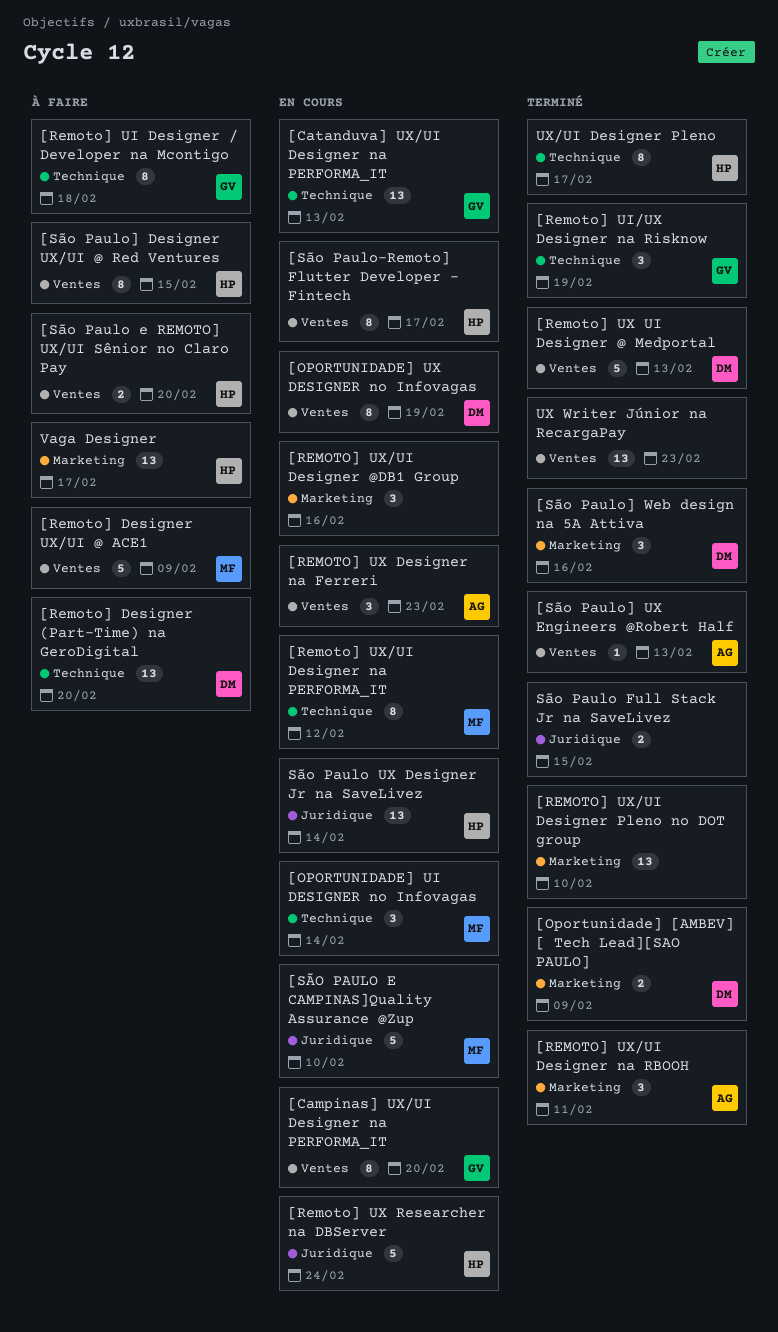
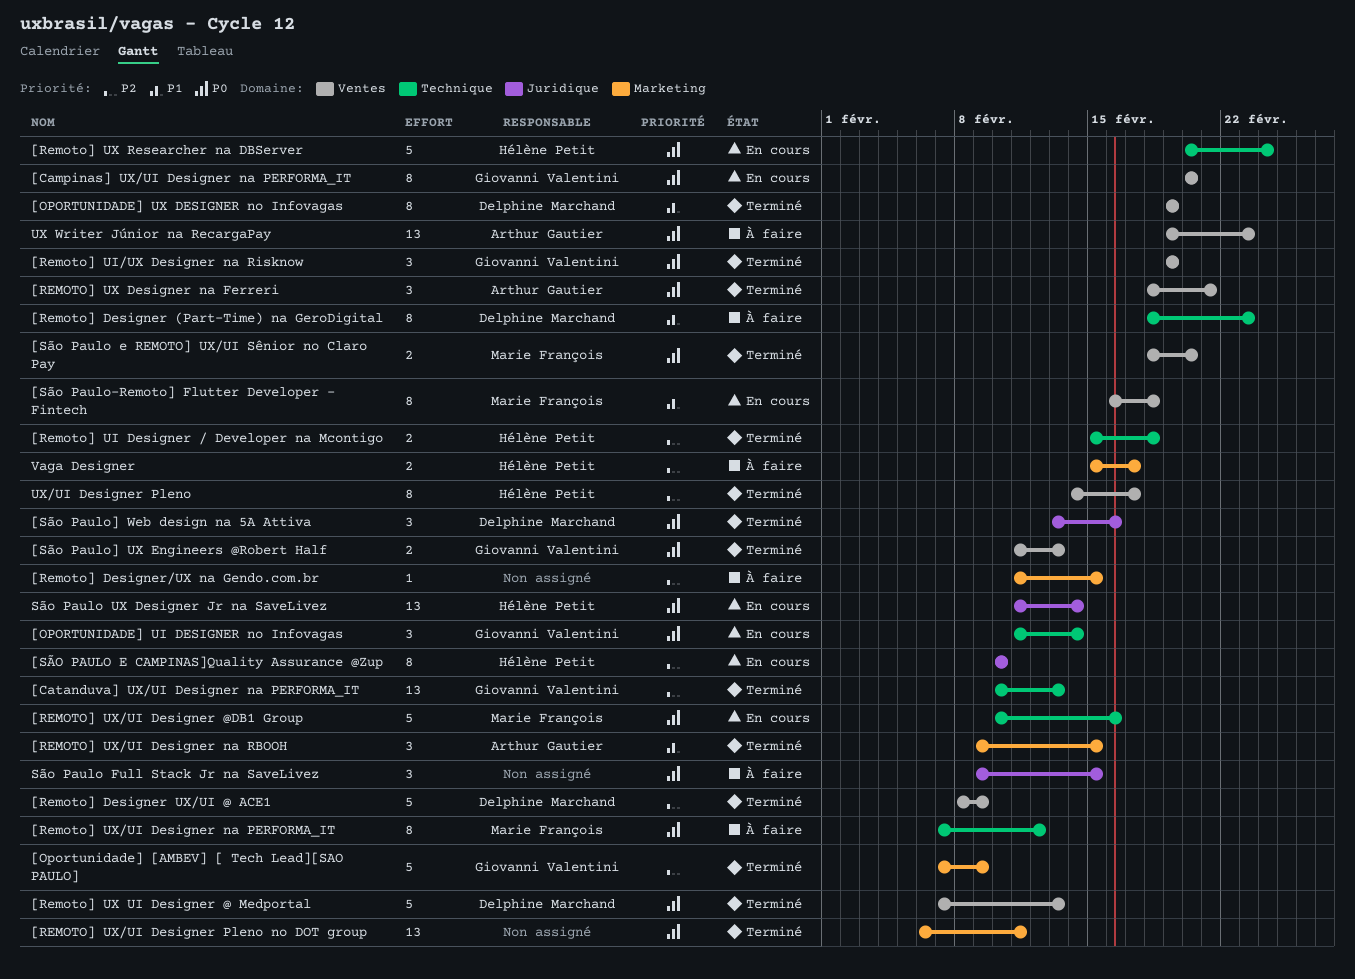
[Catanduva] UX/UI Designer na PERFORMA_IT, status: En cours -> Terminé
[Oportunidade] [AMBEV] [ Tech Lead][SAO PAULO], owner: Delphine Marchand -> Giovanni Valentini
[Oportunidade] [AMBEV] [ Tech Lead][SAO PAULO], estimate: 2 -> 5
[OPORTUNIDADE] UI DESIGNER no Infovagas, owner: Marie François -> Giovanni Valentini
[OPORTUNIDADE] UX DESIGNER no Infovagas, status: En cours -> Terminé
[Remoto] Designer (Part-Time) na GeroDigital, estimate: 13 -> 8
[Remoto] Designer (Part-Time) na GeroDigital, due: Feb 20 -> Feb 23
[Remoto] Designer UX/UI @ ACE1, status: À faire -> Terminé
[Remoto] Designer UX/UI @ ACE1, owner: Marie François -> Delphine Marchand
[Remoto] Designer/UX na Gendo.com.br: none -> present
[Remoto] UI Designer / Developer na Mcontigo, status: À faire -> Terminé
[Remoto] UI Designer / Developer na Mcontigo, owner: Giovanni Valentini -> Hélène Petit
[Remoto] UI Designer / Developer na Mcontigo, estimate: 8 -> 2
[Remoto] UI/UX Designer na Risknow, label: Technique -> Ventes
[REMOTO] UX Designer na Ferreri, status: En cours -> Terminé
[REMOTO] UX Designer na Ferreri, due: Feb 23 -> Feb 21
[Remoto] UX Researcher na DBServer, label: Juridique -> Technique
[REMOTO] UX/UI Designer @DB1 Group, owner: none -> Marie François
[REMOTO] UX/UI Designer @DB1 Group, label: Marketing -> Technique
[REMOTO] UX/UI Designer @DB1 Group, estimate: 3 -> 5
[Remoto] UX/UI Designer na PERFORMA_IT, status: En cours -> À faire
[REMOTO] UX/UI Designer na RBOOH, due: Feb 11 -> Feb 15
[REMOTO] UX/UI Designer Pleno no DOT group, due: Feb 10 -> Feb 11
[SÃO PAULO E CAMPINAS]Quality Assurance @Zup, owner: Marie François -> Hélène Petit
[SÃO PAULO E CAMPINAS]Quality Assurance @Zup, estimate: 5 -> 8
[São Paulo e REMOTO] UX/UI Sênior no Claro Pay, status: À faire -> Terminé
[São Paulo e REMOTO] UX/UI Sênior no Claro Pay, owner: Hélène Petit -> Marie François
[São Paulo-Remoto] Flutter Developer - Fintech, owner: Hélène Petit -> Marie François
[São Paulo-Remoto] Flutter Developer - Fintech, due: Feb 17 -> Feb 18
[São Paulo] Designer UX/UI @ Red Ventures: present -> none
[São Paulo] UX Engineers @Robert Half, owner: Arthur Gautier -> Giovanni Valentini
[São Paulo] UX Engineers @Robert Half, estimate: 1 -> 2
[São Paulo] Web design na 5A Attiva, label: Marketing -> Juridique
São Paulo Full Stack Jr na SaveLivez, status: Terminé -> À faire
São Paulo Full Stack Jr na SaveLivez, estimate: 2 -> 3
UX Writer Júnior na RecargaPay, status: Terminé -> À faire
UX Writer Júnior na RecargaPay, owner: none -> Arthur Gautier
UX/UI Designer Pleno, label: Technique -> Ventes
Vaga Designer, estimate: 13 -> 2

